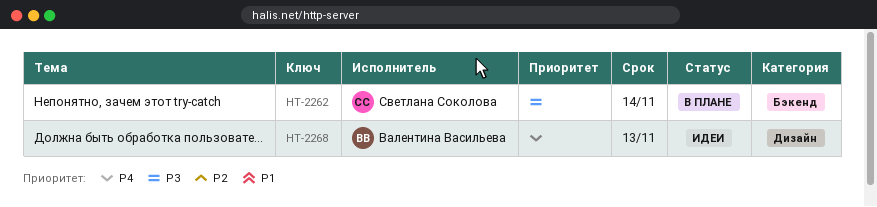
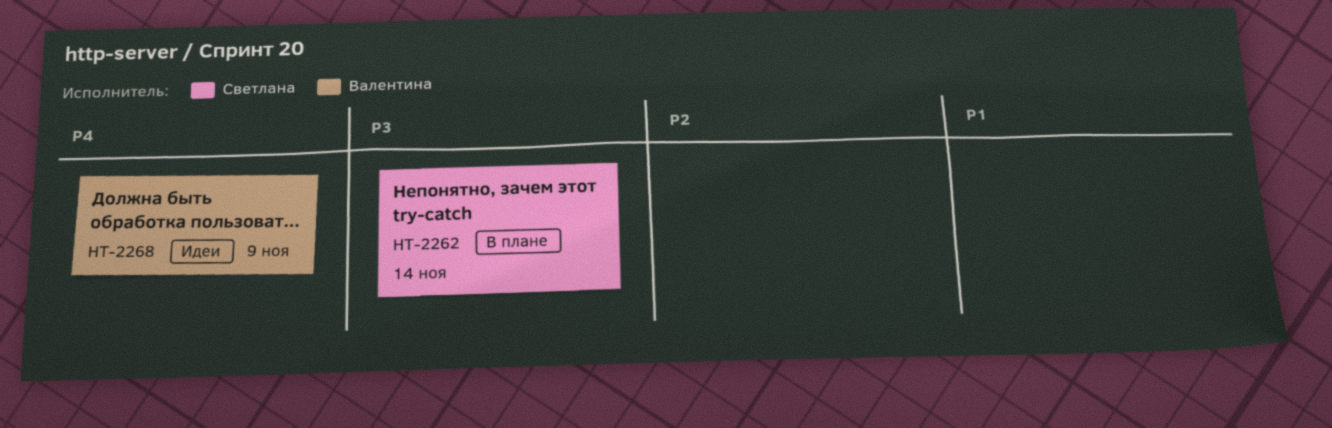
HT-2268, due: Nov 13 -> Nov 9

